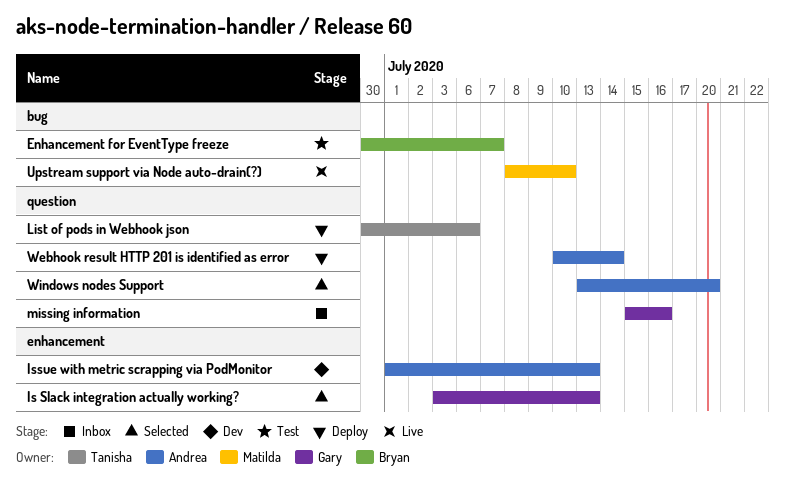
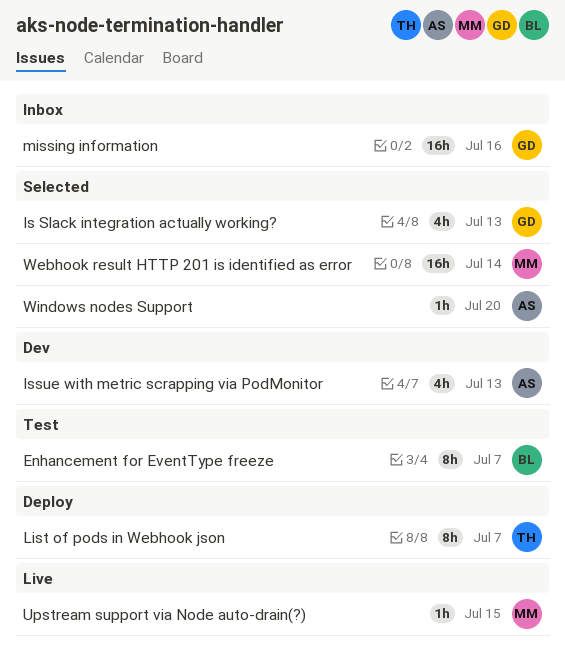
List of pods in Webhook json, due: Jul 6 -> Jul 7
Upstream support via Node auto-drain(?), due: Jul 10 -> Jul 15
Webhook result HTTP 201 is identified as error, status: Deploy -> Selected
Webhook result HTTP 201 is identified as error, owner: Andrea -> Matilda

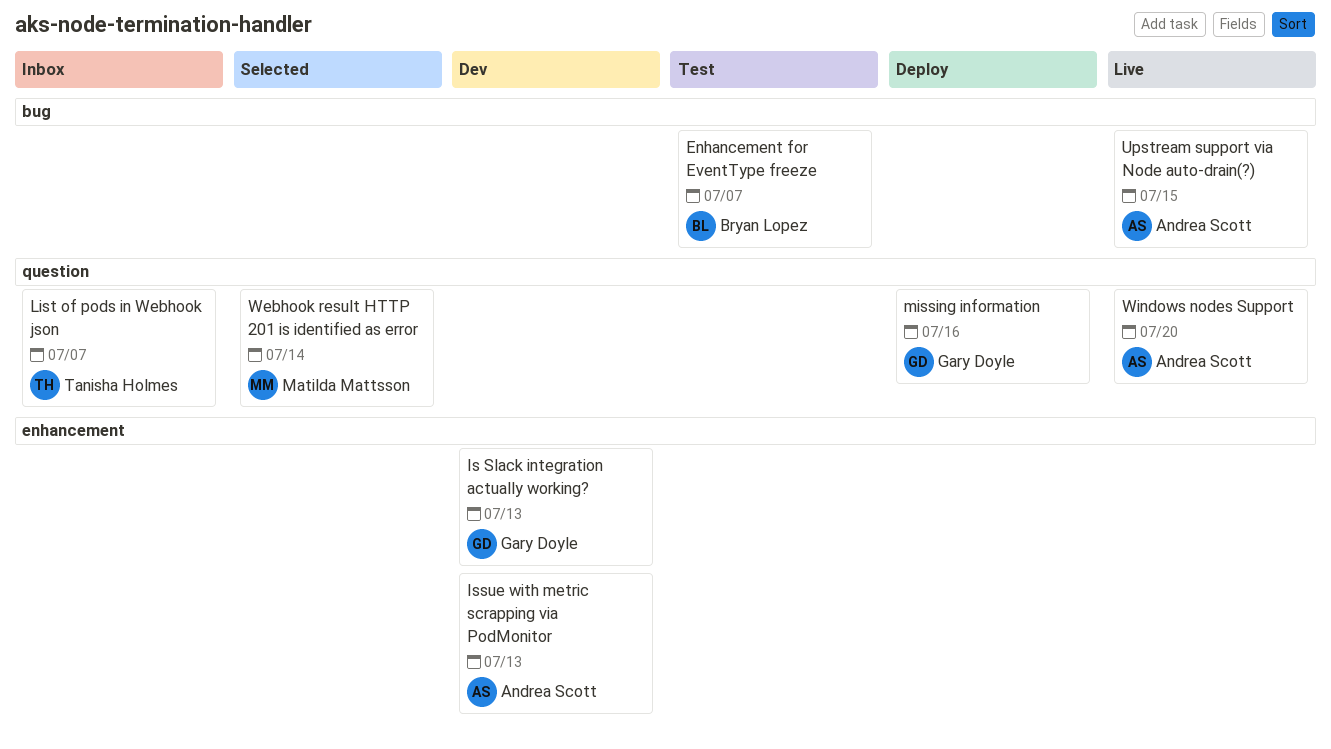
Is Slack integration actually working?, status: Selected -> Dev
List of pods in Webhook json, status: Deploy -> Inbox
missing information, status: Inbox -> Deploy
Upstream support via Node auto-drain(?), owner: Matilda Mattsson -> Andrea Scott
Windows nodes Support, status: Selected -> Live

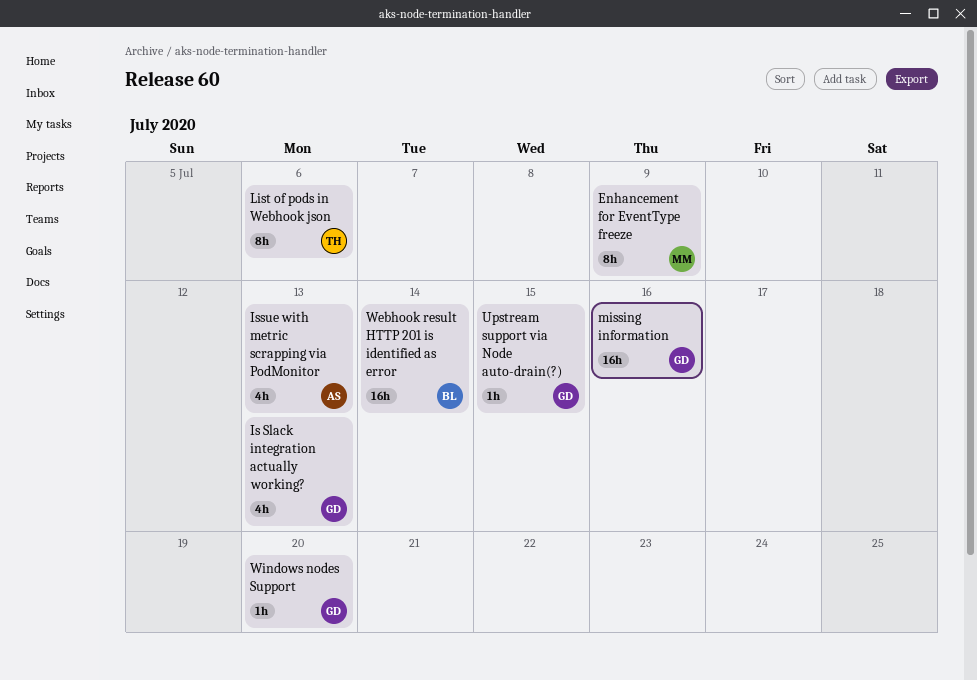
Enhancement for EventType freeze, owner: Bryan Lopez -> Matilda Mattsson
Enhancement for EventType freeze, due: Jul 7 -> Jul 9
List of pods in Webhook json, due: Jul 7 -> Jul 6
Upstream support via Node auto-drain(?), owner: Andrea Scott -> Gary Doyle
Webhook result HTTP 201 is identified as error, owner: Matilda Mattsson -> Bryan Lopez
Windows nodes Support, owner: Andrea Scott -> Gary Doyle

